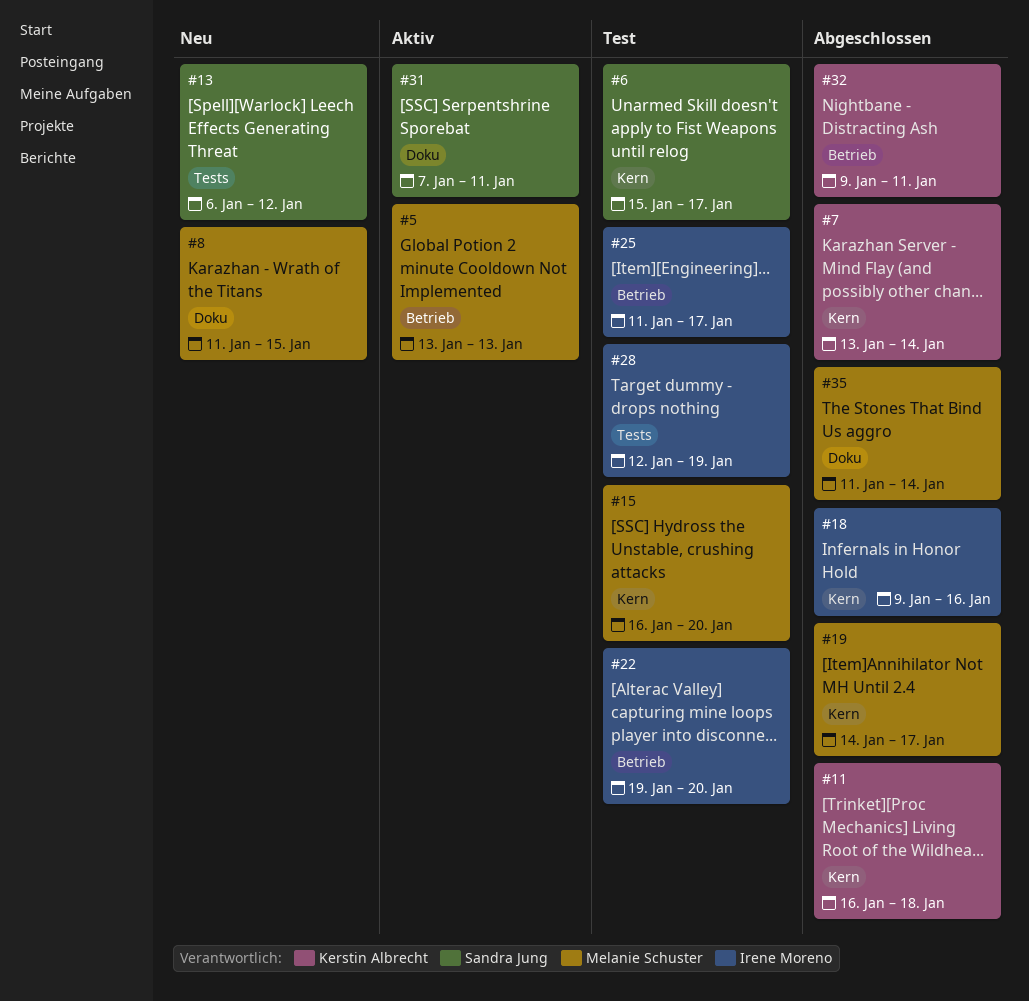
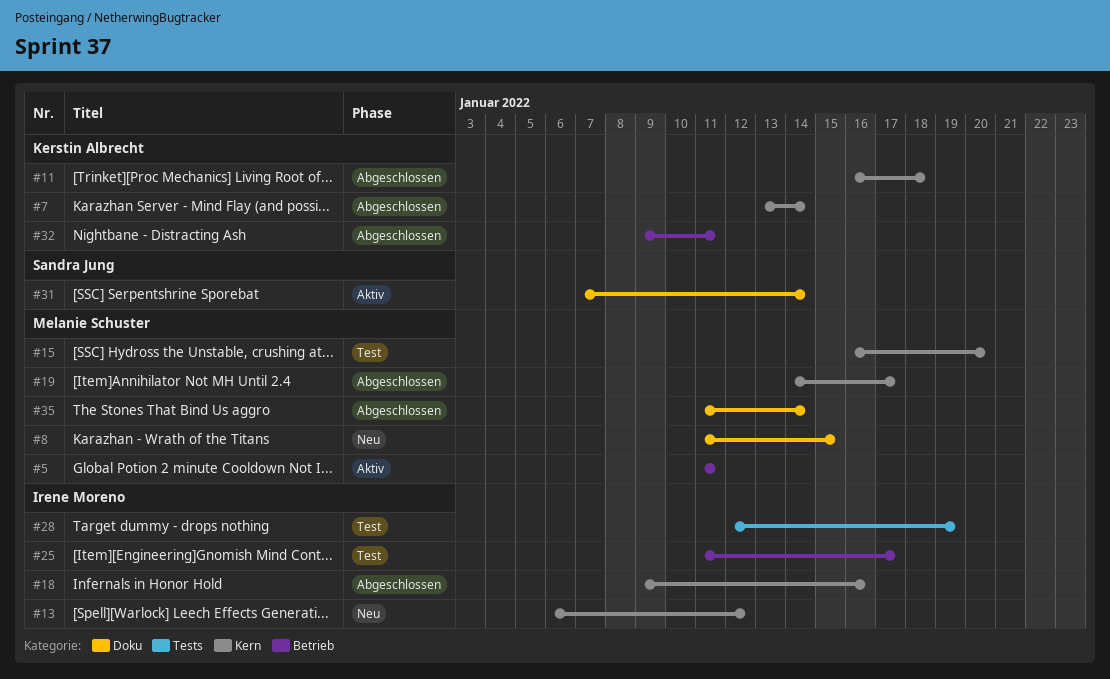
#5, start: Jan 13 -> Jan 11
#5, due: Jan 13 -> Jan 11
#6: present -> none
#13, owner: Sandra Jung -> Irene Moreno
#13, label: Tests -> Kern
#22: present -> none
#31, due: Jan 11 -> Jan 14

